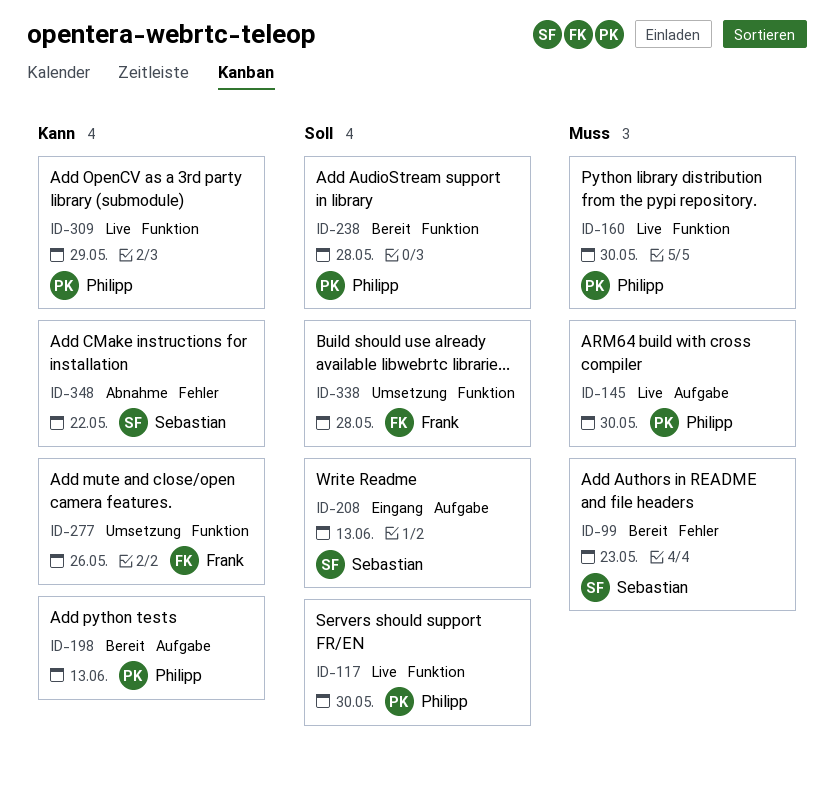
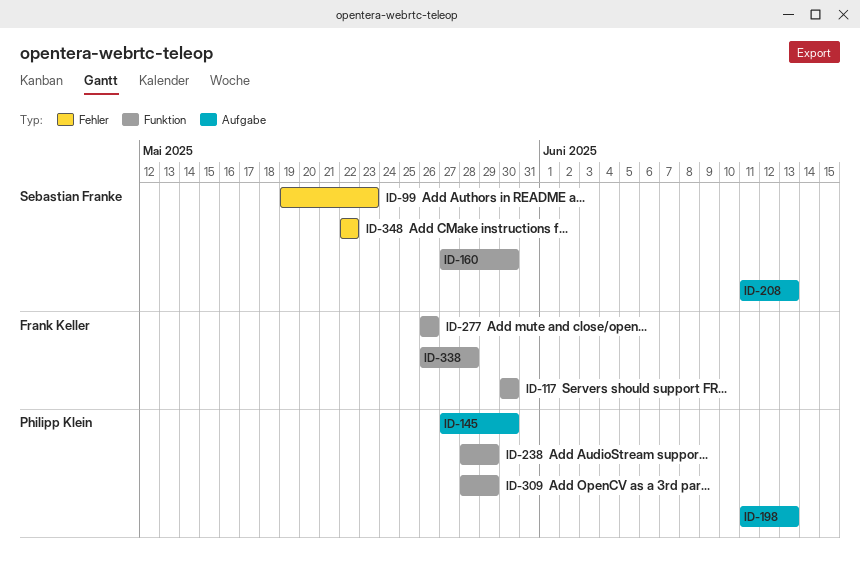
ID-117, owner: Philipp Klein -> Frank Keller
ID-160, owner: Philipp Klein -> Sebastian Franke
ID-238, due: May 28 -> May 29

